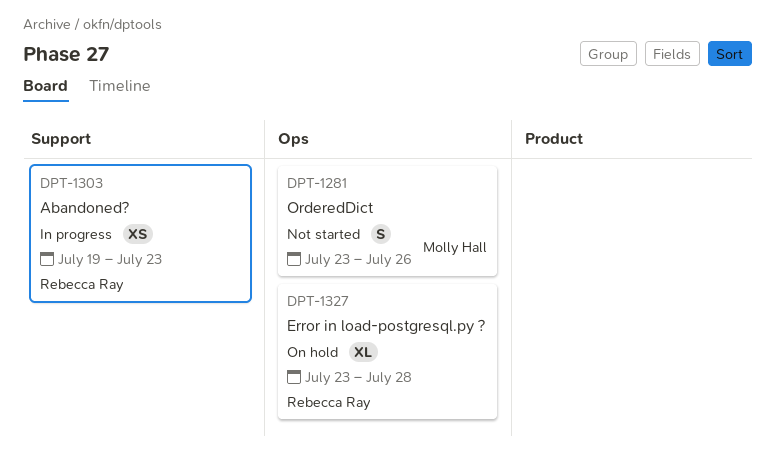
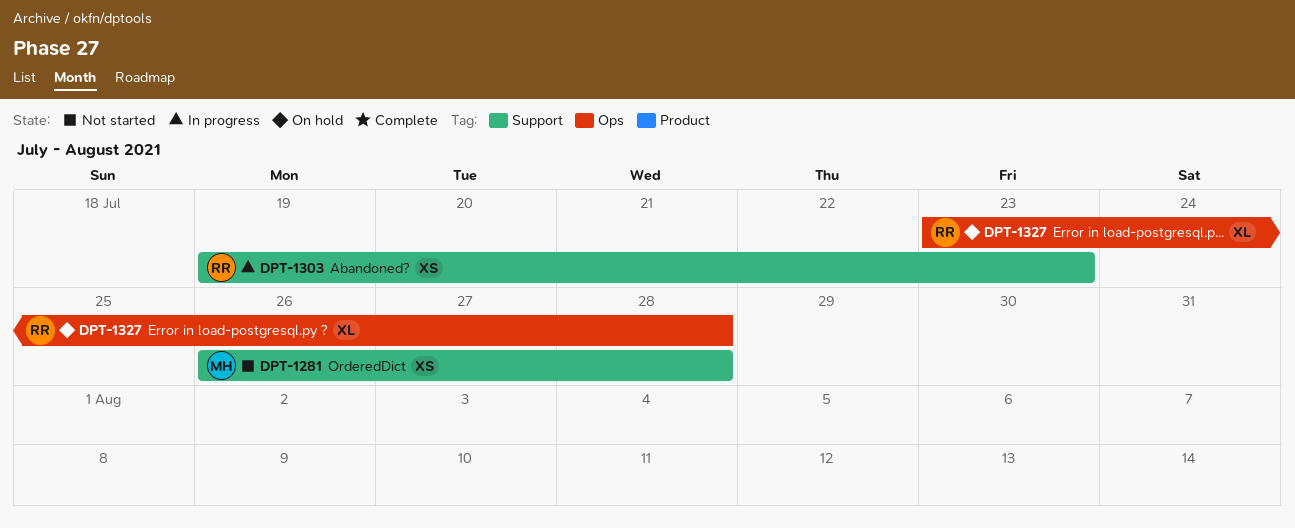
DPT-1281, label: Ops -> Support
DPT-1281, estimate: S -> XS
DPT-1281, start: Jul 23 -> Jul 26
DPT-1281, due: Jul 26 -> Jul 28

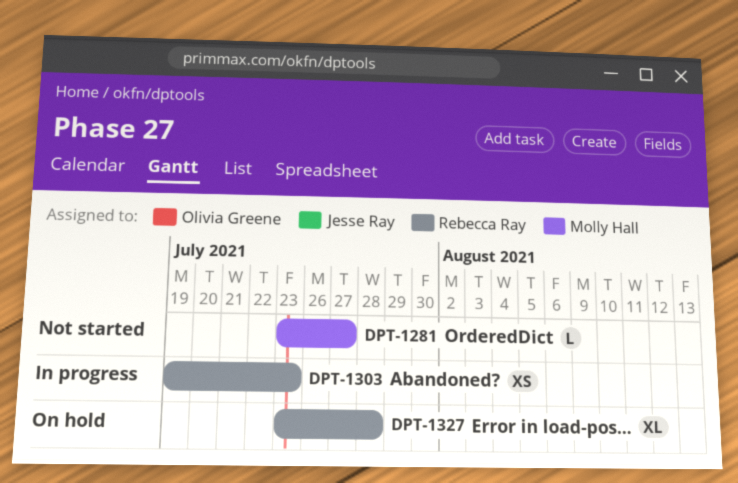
DPT-1281, estimate: XS -> L
DPT-1281, start: Jul 26 -> Jul 23
DPT-1281, due: Jul 28 -> Jul 27

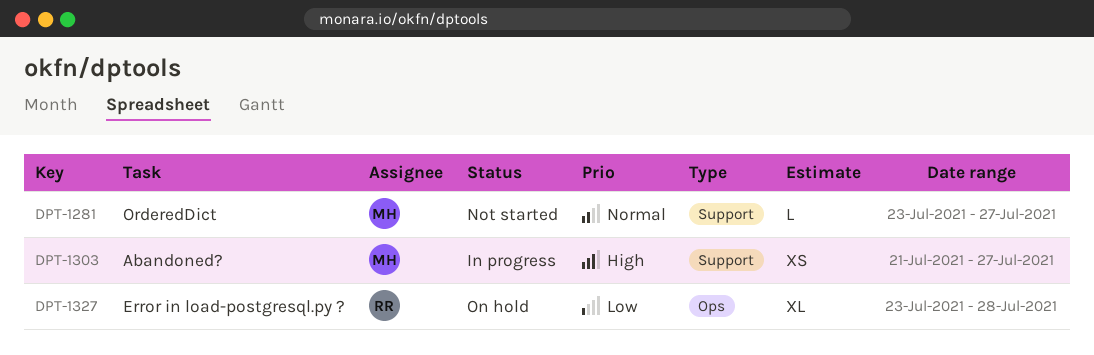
DPT-1303, owner: Rebecca Ray -> Molly Hall
DPT-1303, start: Jul 19 -> Jul 21
DPT-1303, due: Jul 23 -> Jul 27

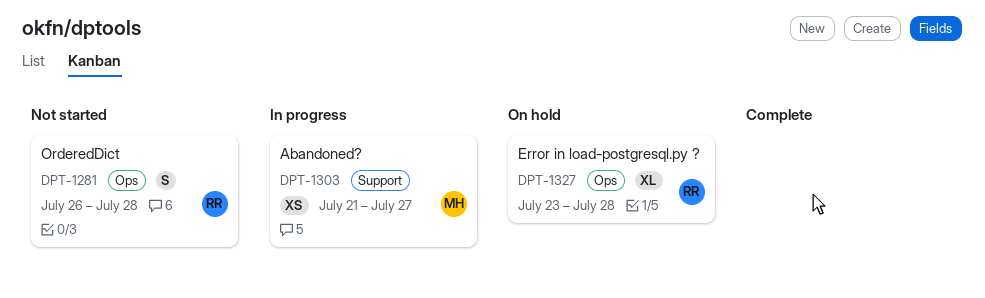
DPT-1281, owner: MH -> RR
DPT-1281, label: Support -> Ops
DPT-1281, estimate: L -> S
DPT-1281, start: Jul 23 -> Jul 26
DPT-1281, due: Jul 27 -> Jul 28

